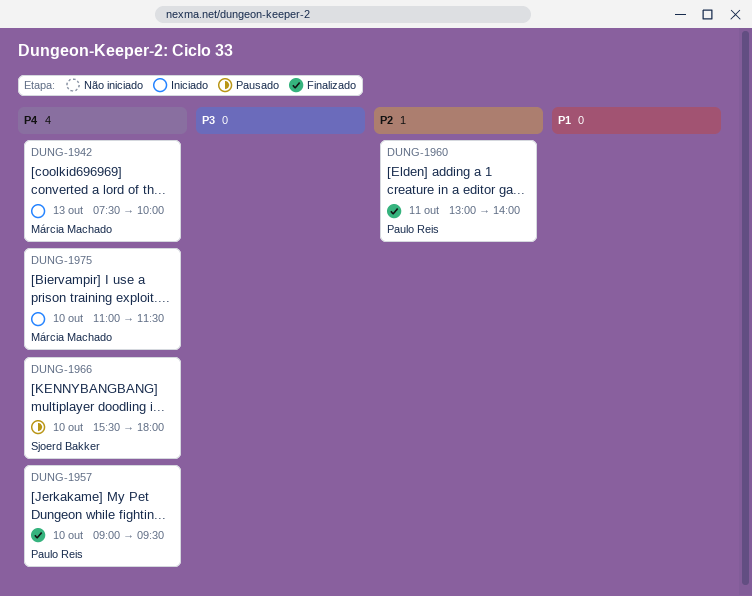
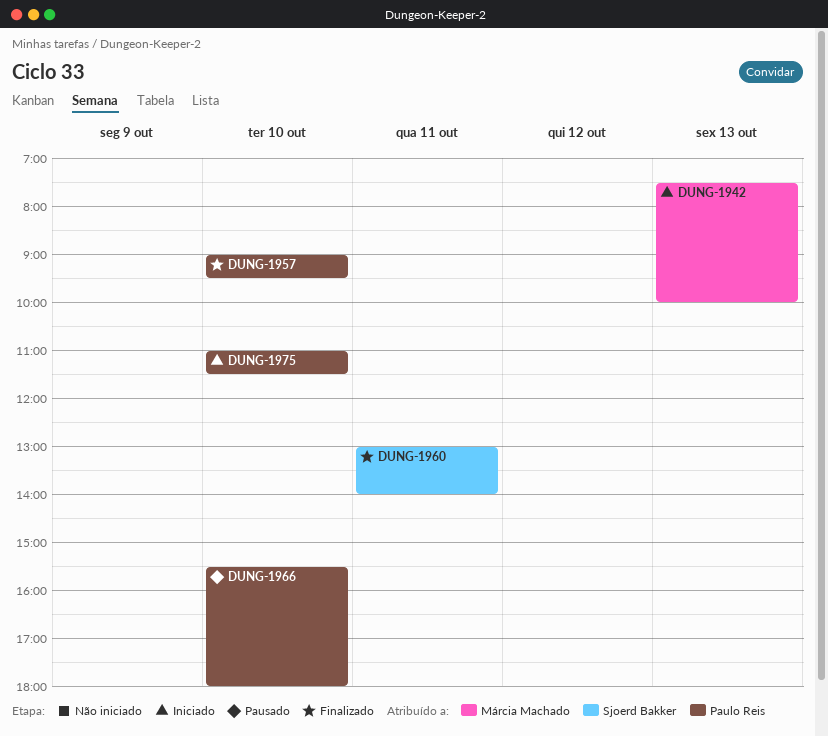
DUNG-1960, owner: Paulo Reis -> Sjoerd Bakker
DUNG-1966, owner: Sjoerd Bakker -> Paulo Reis
DUNG-1975, owner: Márcia Machado -> Paulo Reis

